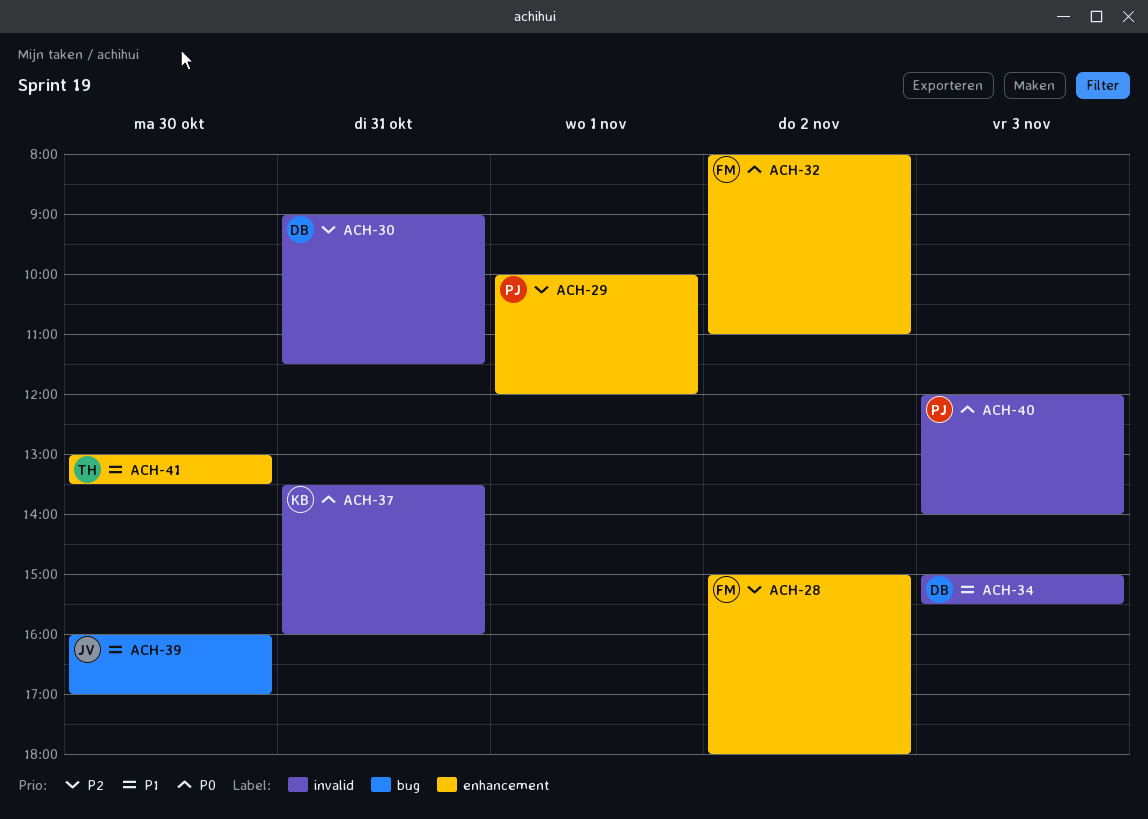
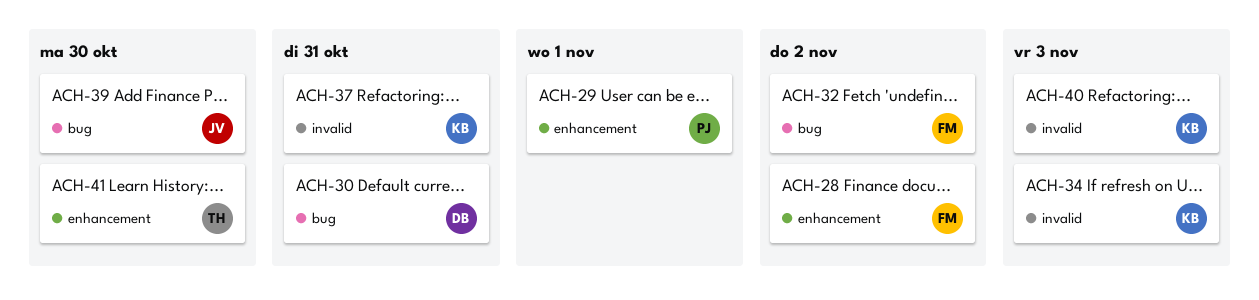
ACH-30, label: invalid -> bug
ACH-32, label: enhancement -> bug
ACH-34, owner: DB -> KB
ACH-40, owner: PJ -> KB

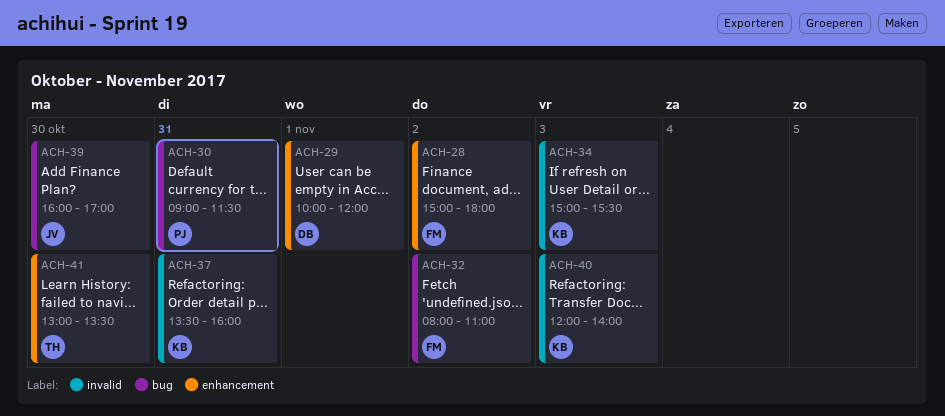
ACH-29, owner: PJ -> DB
ACH-30, owner: DB -> PJ

